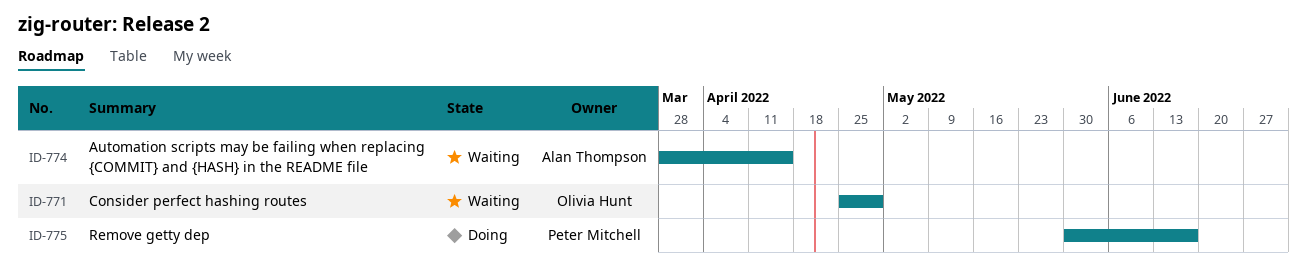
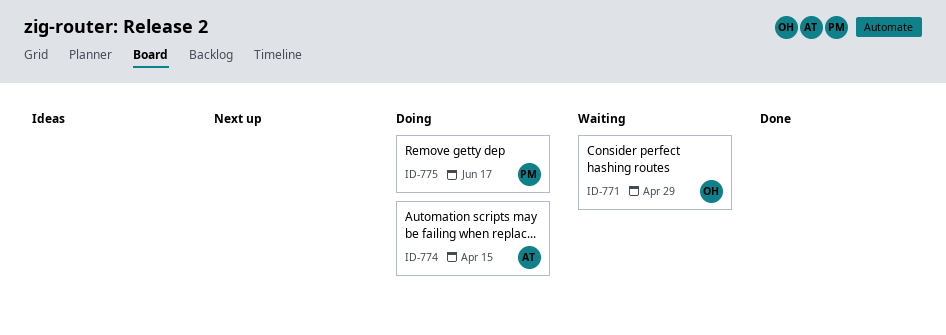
ID-774, status: Waiting -> Doing

